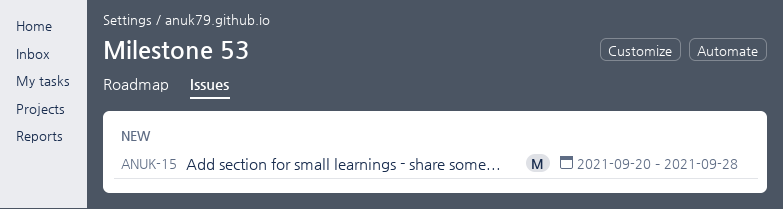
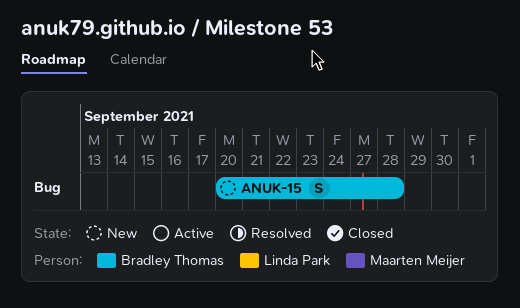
ANUK-15, estimate: M -> S

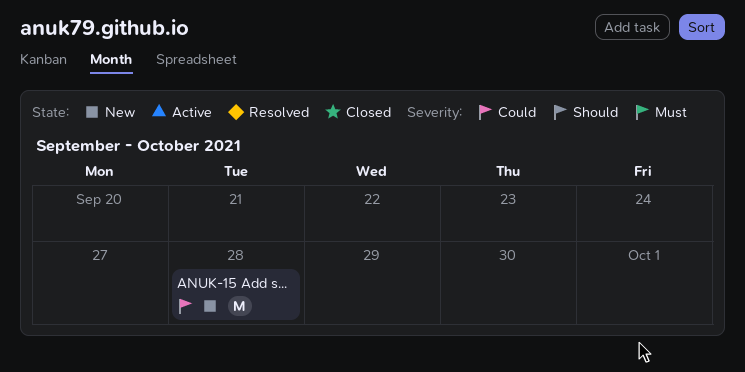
ANUK-15, estimate: S -> M

